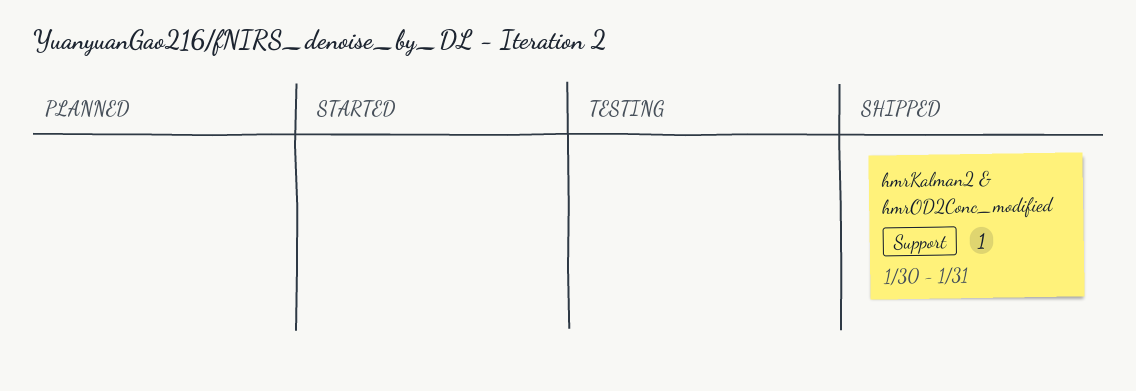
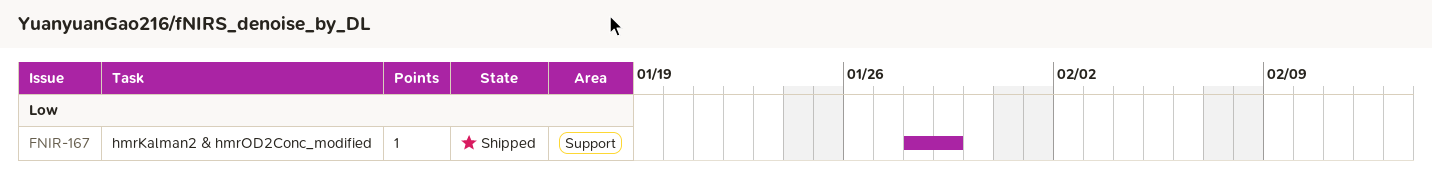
hmrKalman2 & hmrOD2Conc_modified, start: Jan 30 -> Jan 28
hmrKalman2 & hmrOD2Conc_modified, due: Jan 31 -> Jan 29

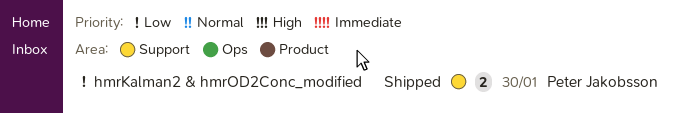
hmrKalman2 & hmrOD2Conc_modified, estimate: 1 -> 2
hmrKalman2 & hmrOD2Conc_modified, due: Jan 29 -> Jan 30

